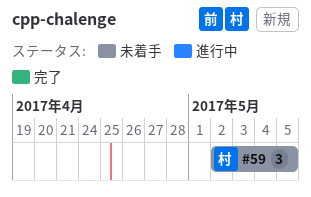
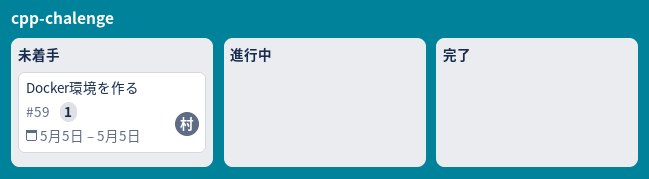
#59, estimate: 3 -> 1
#59, start: May 2 -> May 5

